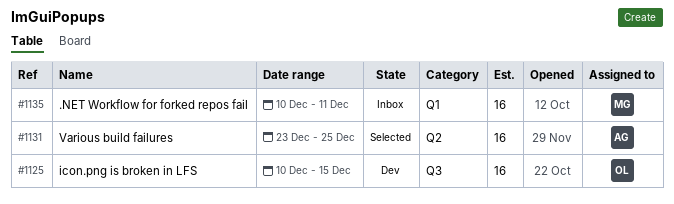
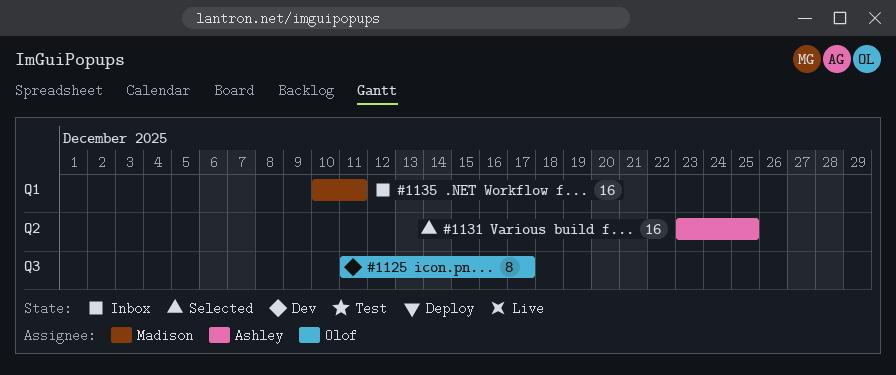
#1125, estimate: 16 -> 8
#1125, start: Dec 10 -> Dec 11
#1125, due: Dec 15 -> Dec 17

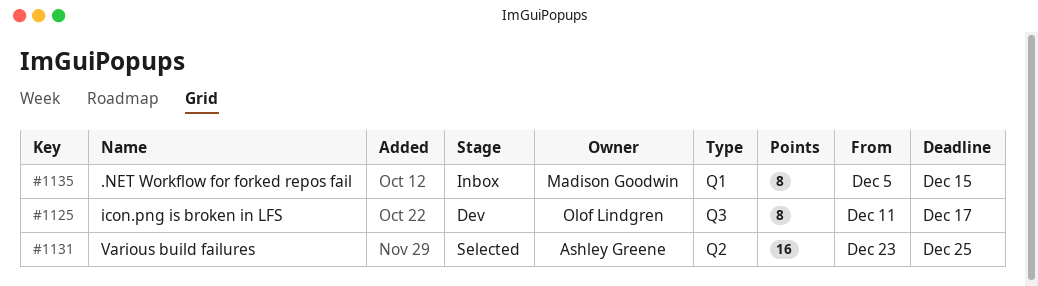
#1135, estimate: 16 -> 8
#1135, start: Dec 10 -> Dec 5
#1135, due: Dec 11 -> Dec 15

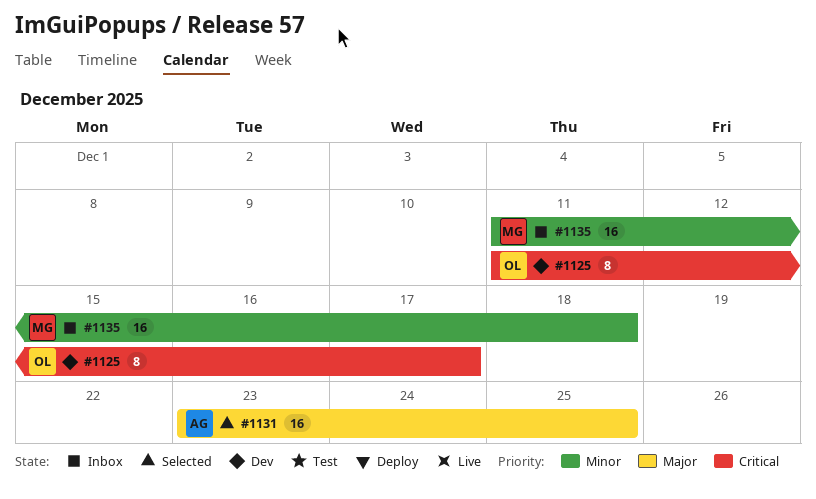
#1135, estimate: 8 -> 16
#1135, start: Dec 5 -> Dec 11
#1135, due: Dec 15 -> Dec 18

